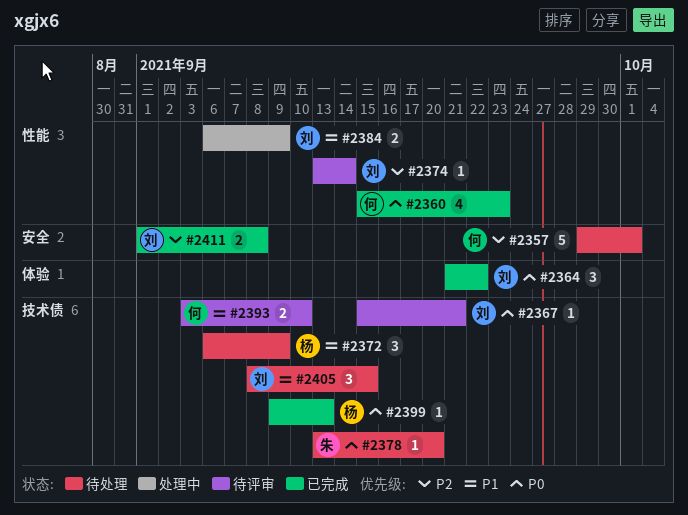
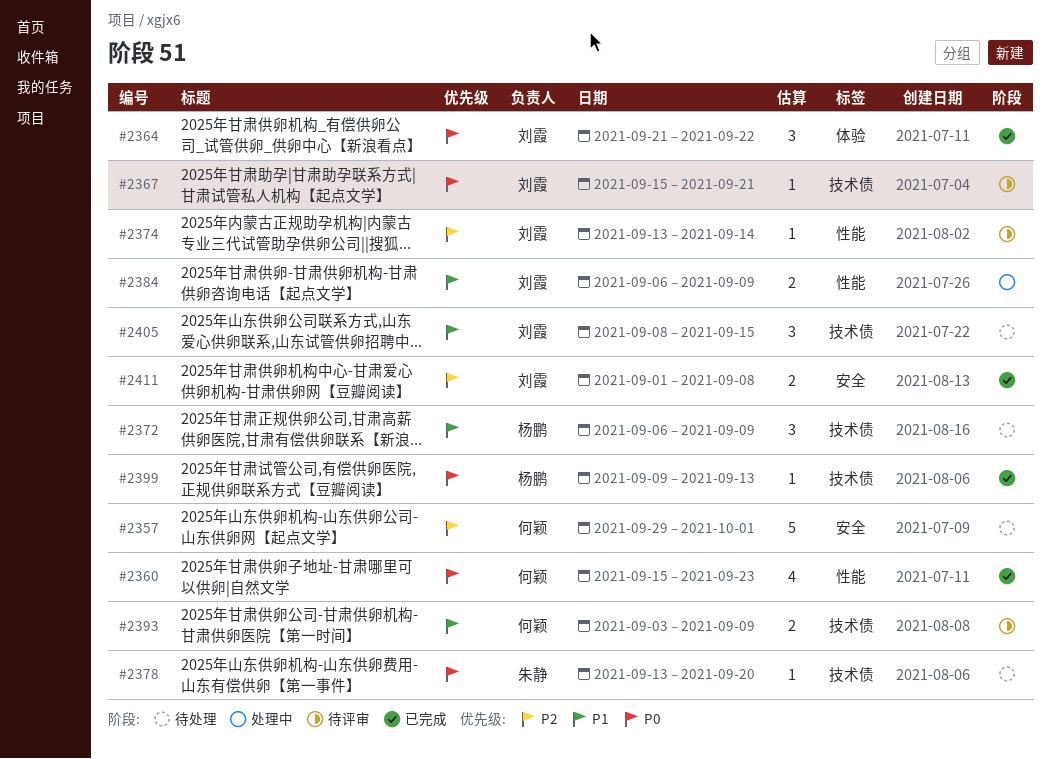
#2393, due: Sep 10 -> Sep 9

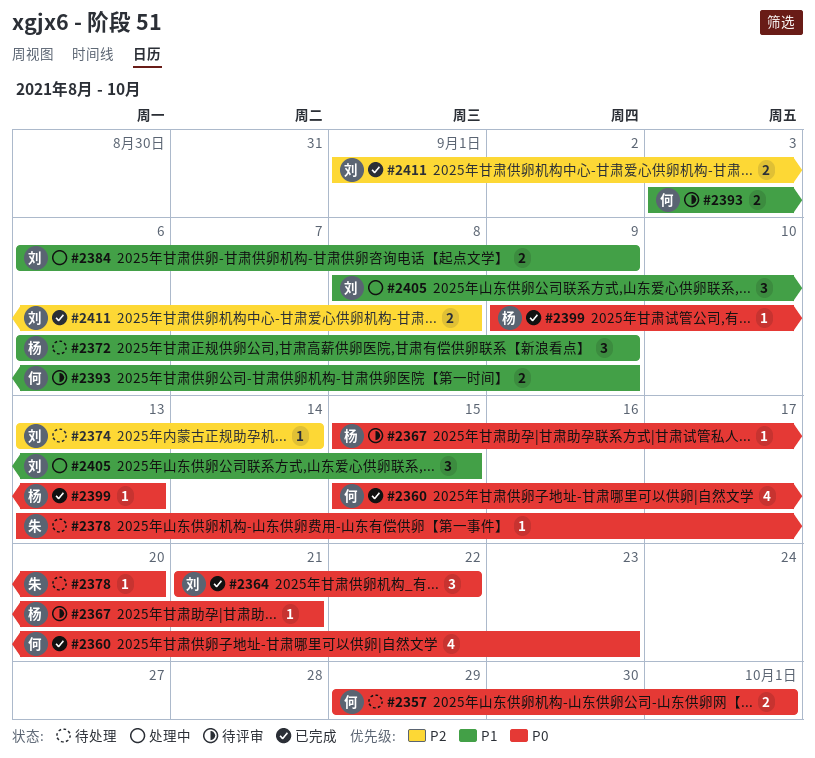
#2357, priority: P2 -> P0
#2357, estimate: 5 -> 2
#2367, owner: 刘霞 -> 杨鹏
#2374, status: 待评审 -> 待处理
#2405, status: 待处理 -> 处理中

